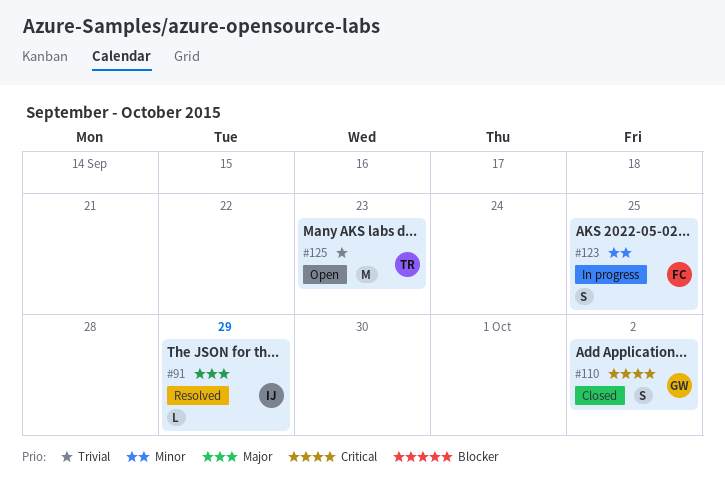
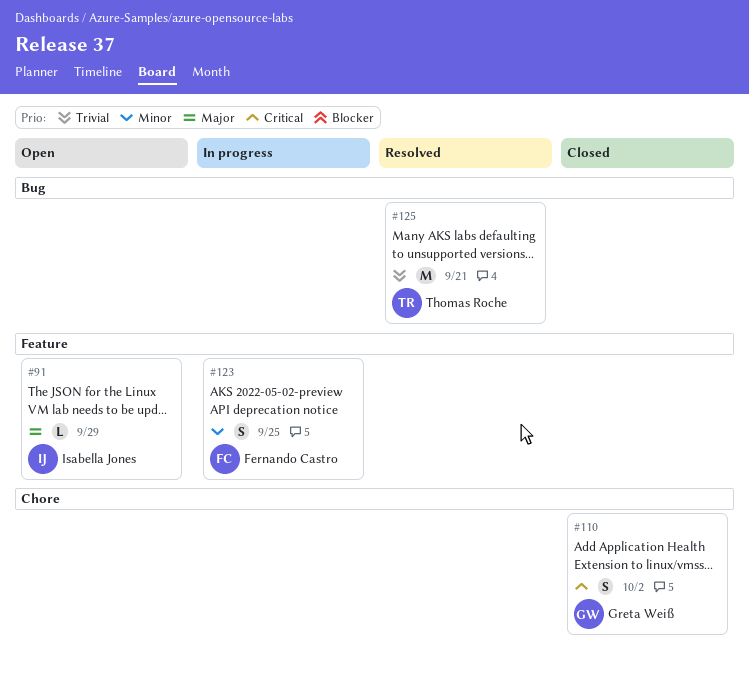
#91, status: Resolved -> Open
#125, status: Open -> Resolved
#125, due: Sep 23 -> Sep 21

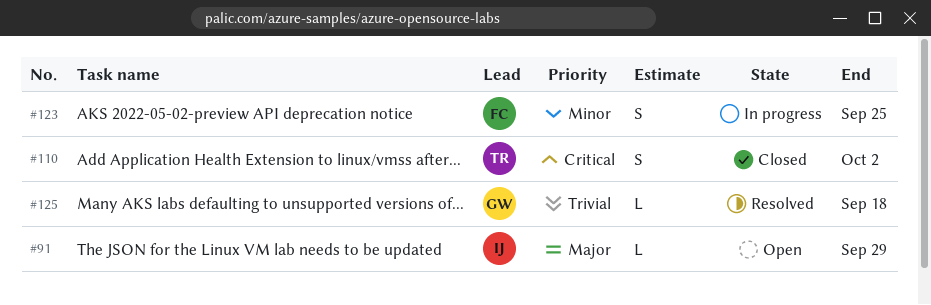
#110, owner: Greta Weiß -> Thomas Roche
#125, owner: Thomas Roche -> Greta Weiß
#125, estimate: M -> L
#125, due: Sep 21 -> Sep 18

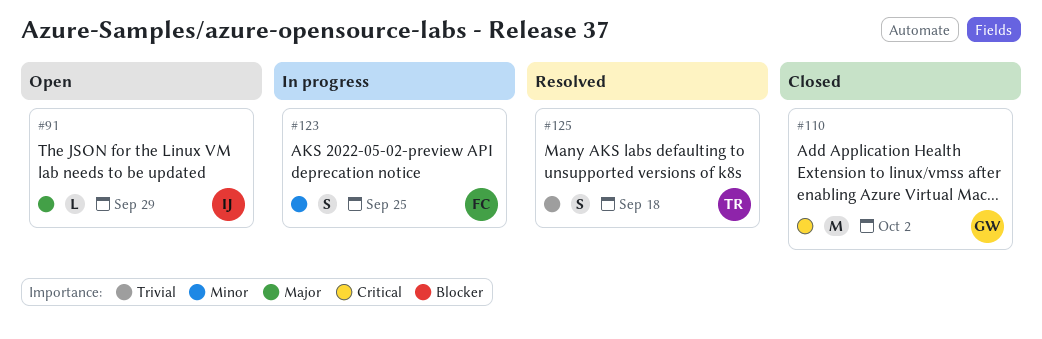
#110, owner: TR -> GW
#110, estimate: S -> M
#125, owner: GW -> TR
#125, estimate: L -> S

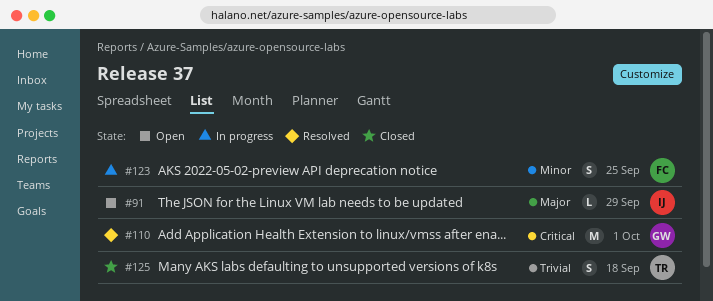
#110, status: Closed -> Resolved
#110, due: Oct 2 -> Oct 1
#125, status: Resolved -> Closed

